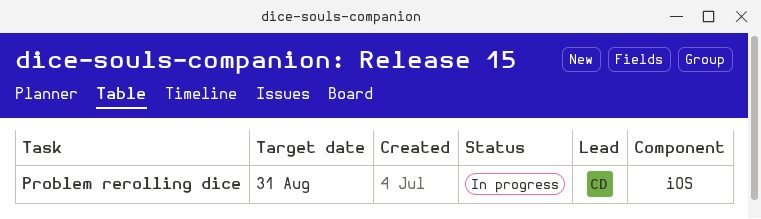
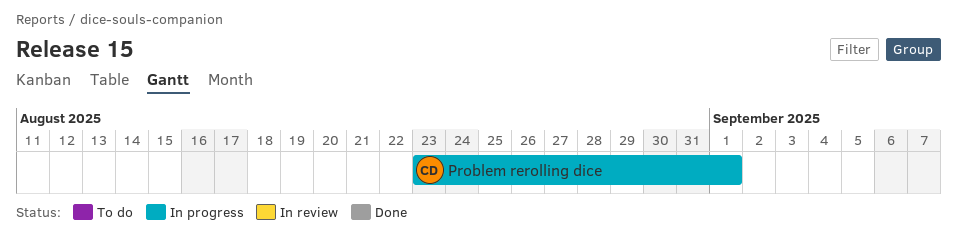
Problem rerolling dice, due: Aug 31 -> Sep 1

